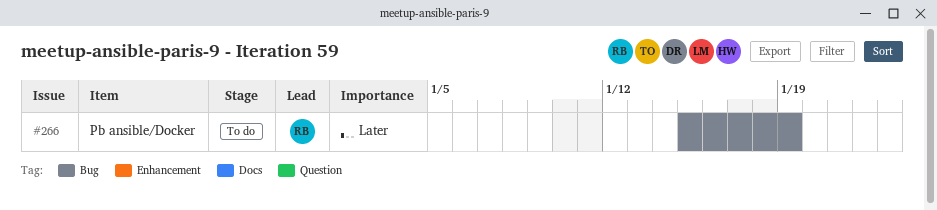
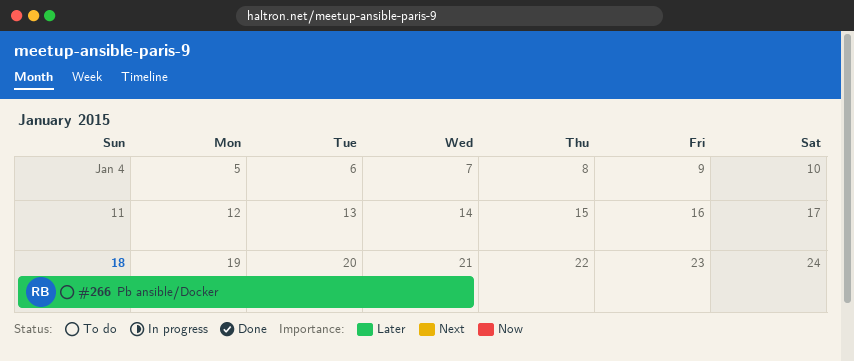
#266, start: Jan 15 -> Jan 18
#266, due: Jan 19 -> Jan 21

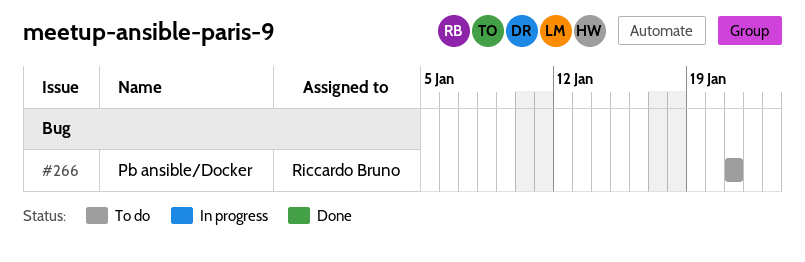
#266, start: Jan 18 -> Jan 21

